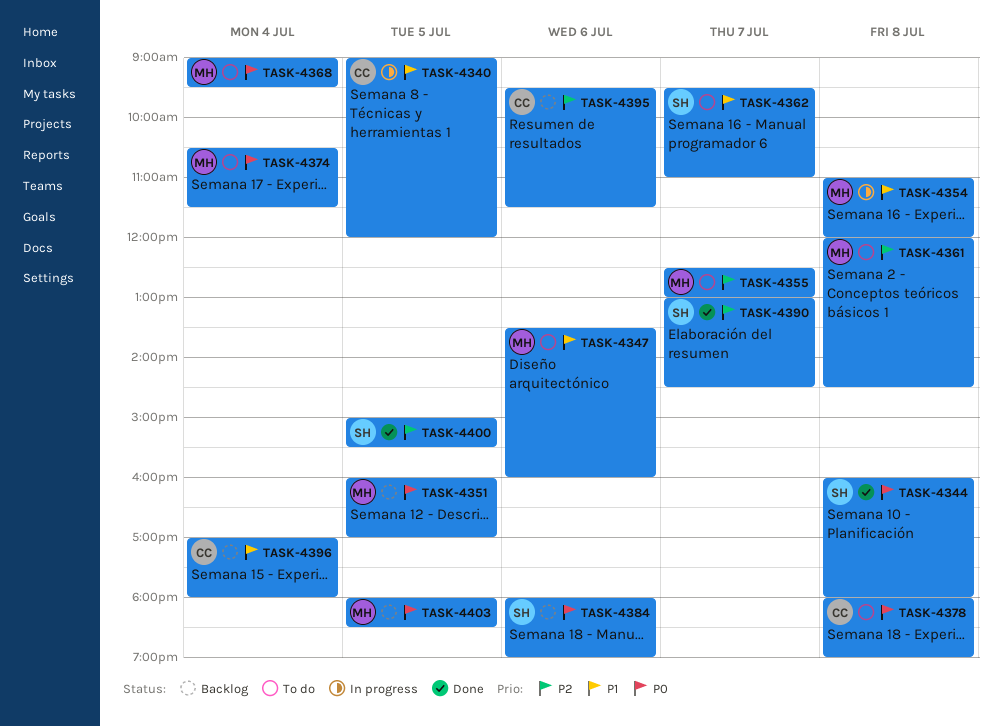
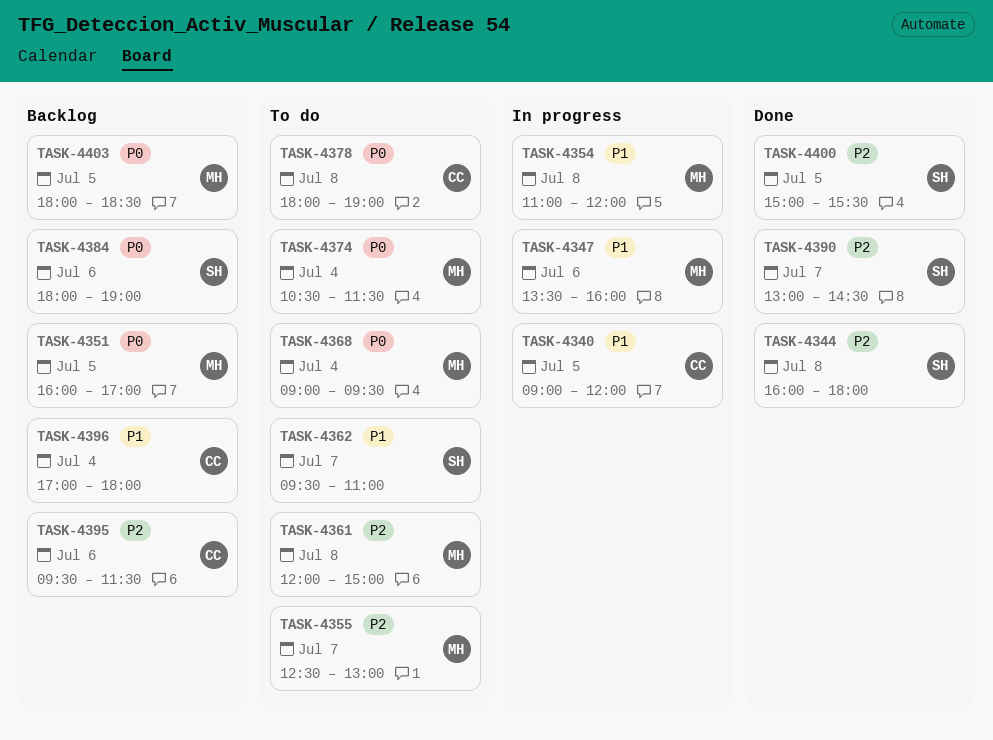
TASK-4344, priority: P0 -> P2
TASK-4347, status: To do -> In progress
TASK-4361, ends: 14:30 -> 15:00

